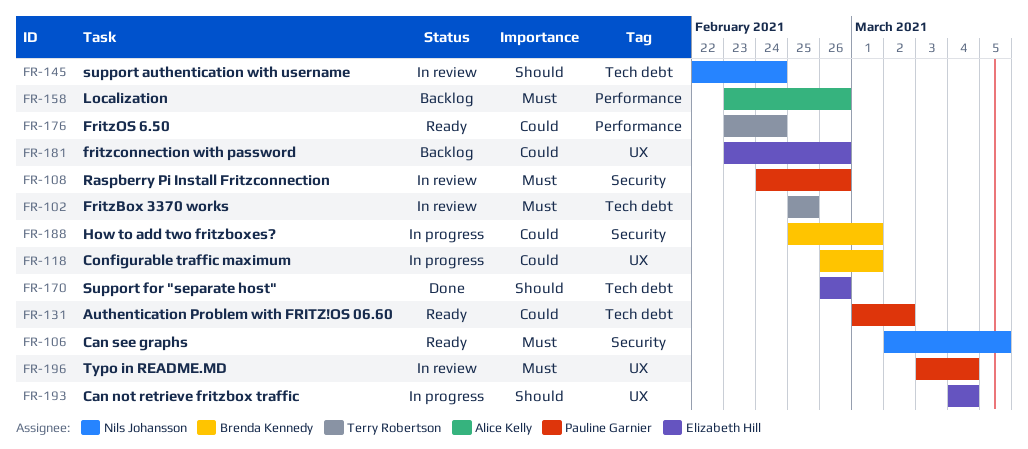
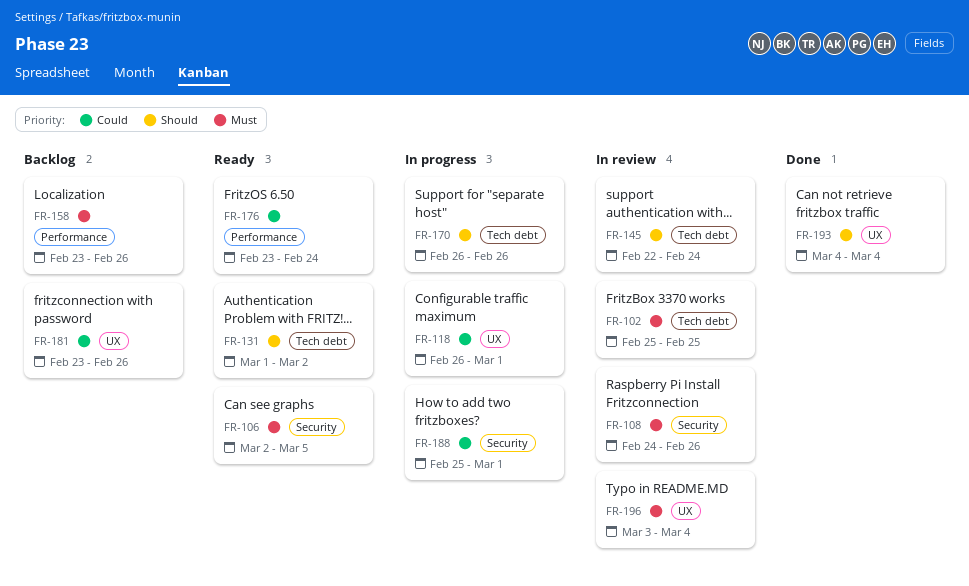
FR-131, priority: Could -> Should
FR-170, status: Done -> In progress
FR-193, status: In progress -> Done

